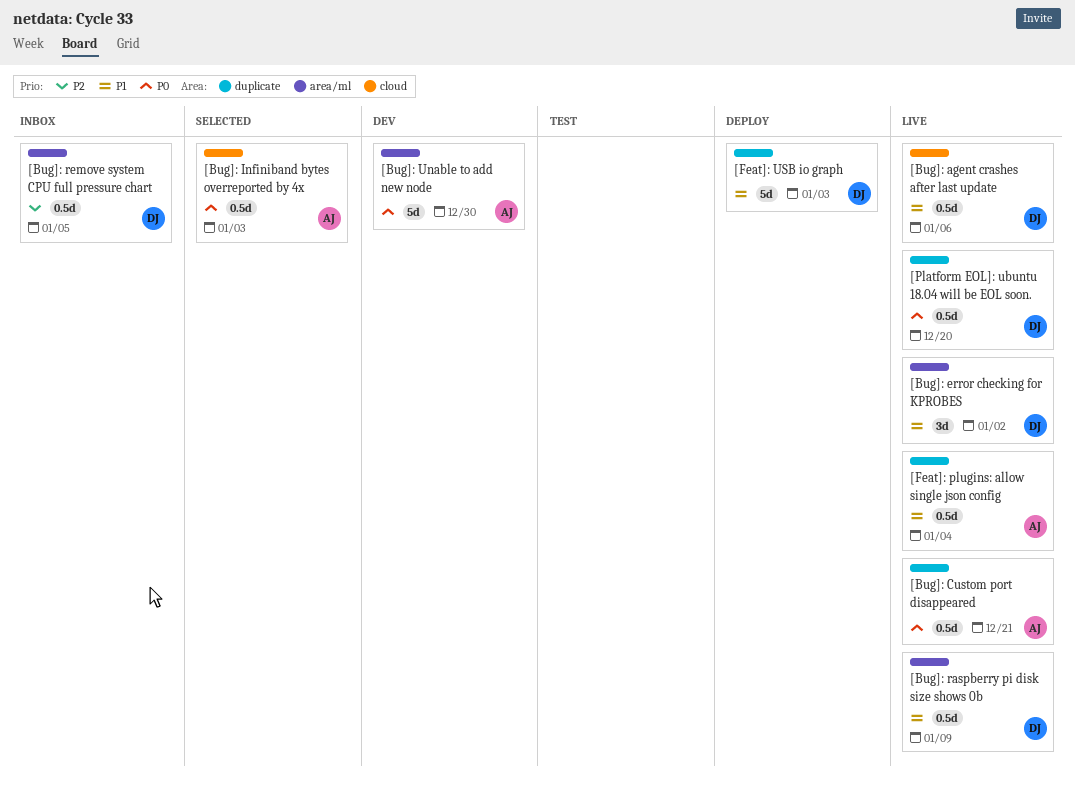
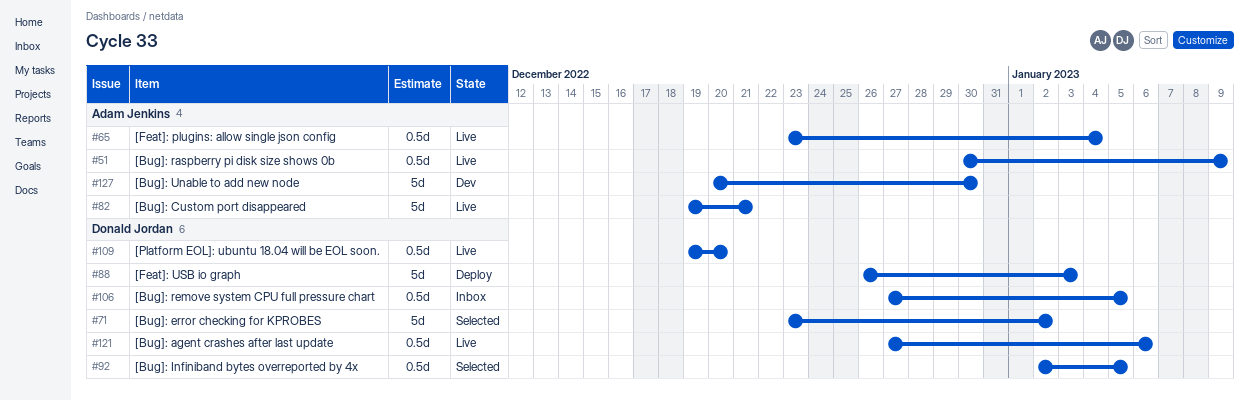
[Bug]: Custom port disappeared, estimate: 0.5d -> 5d
[Bug]: error checking for KPROBES, status: Live -> Selected
[Bug]: error checking for KPROBES, estimate: 3d -> 5d
[Bug]: Infiniband bytes overreported by 4x, owner: Adam Jenkins -> Donald Jordan
[Bug]: Infiniband bytes overreported by 4x, due: Jan 3 -> Jan 5
[Bug]: raspberry pi disk size shows 0b, owner: Donald Jordan -> Adam Jenkins

